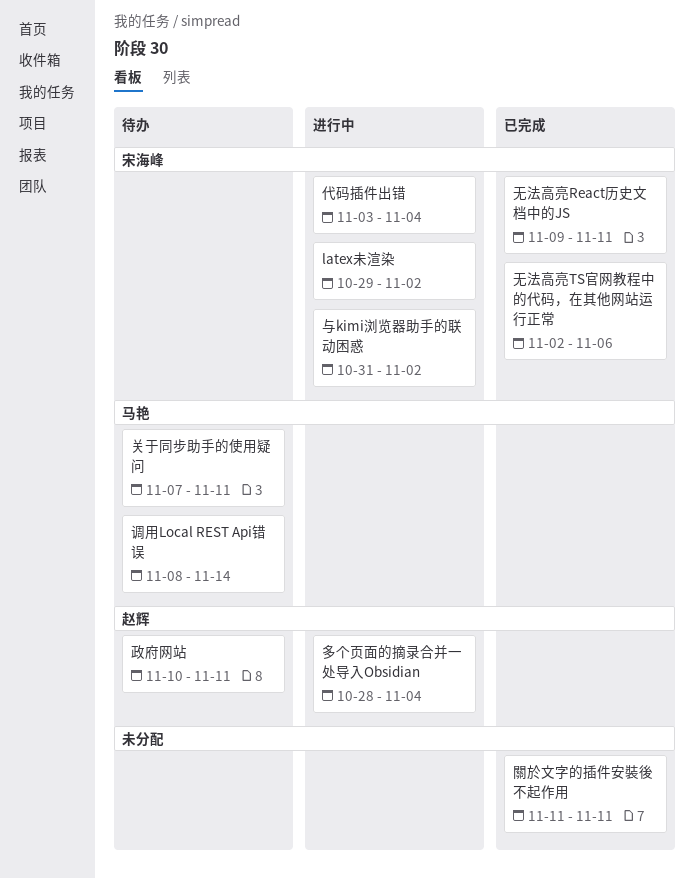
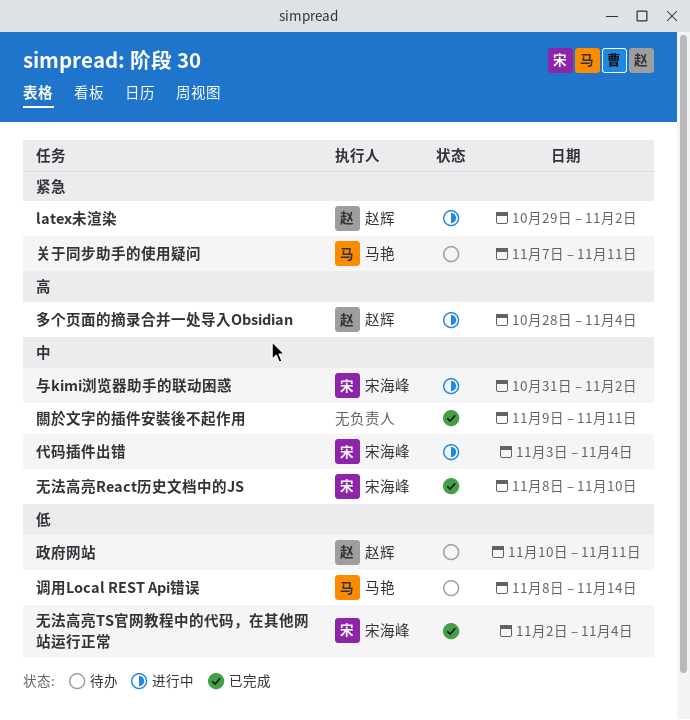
latex未渲染, owner: 宋海峰 -> 赵辉
无法高亮React历史文档中的JS, start: Nov 9 -> Nov 8
无法高亮React历史文档中的JS, due: Nov 11 -> Nov 10
无法高亮TS官网教程中的代码，在其他网站运行正常, due: Nov 6 -> Nov 4
關於文字的插件安裝後不起作用, start: Nov 11 -> Nov 9

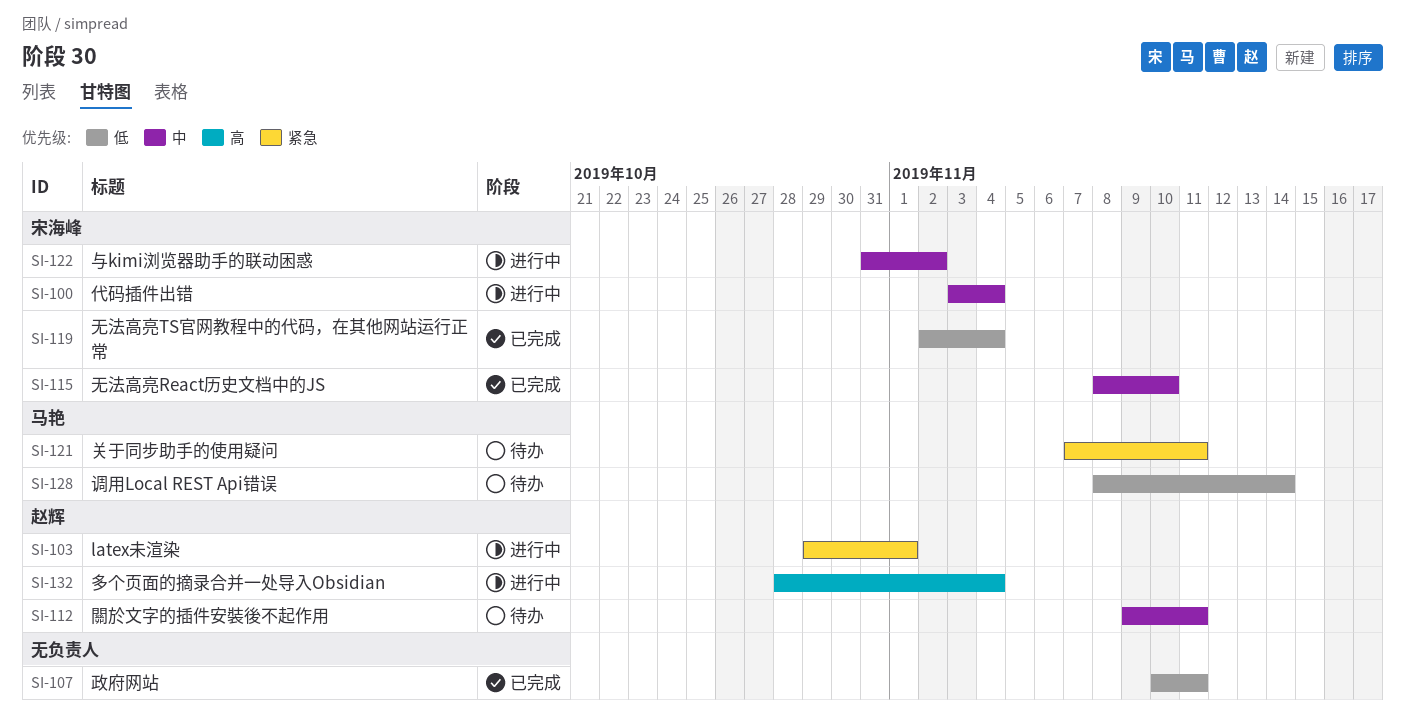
latex未渲染, due: Nov 2 -> Nov 1
政府网站, status: 待办 -> 已完成
政府网站, owner: 赵辉 -> none
關於文字的插件安裝後不起作用, status: 已完成 -> 待办
關於文字的插件安裝後不起作用, owner: none -> 赵辉

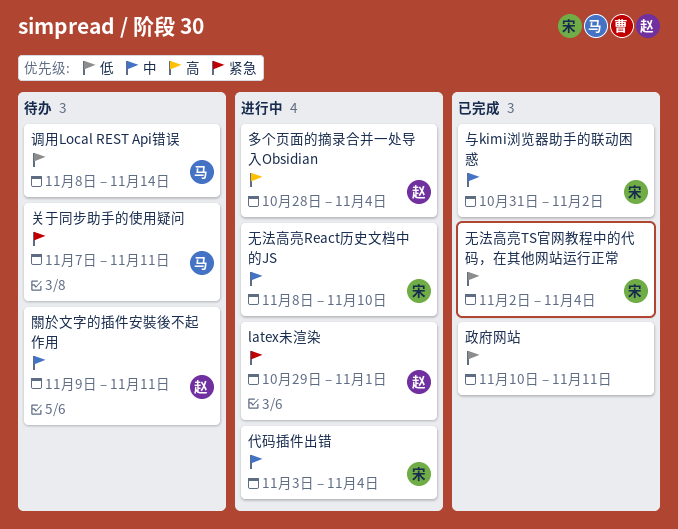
与kimi浏览器助手的联动困惑, status: 进行中 -> 已完成
无法高亮React历史文档中的JS, status: 已完成 -> 进行中

